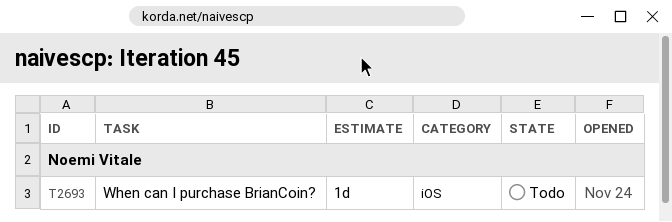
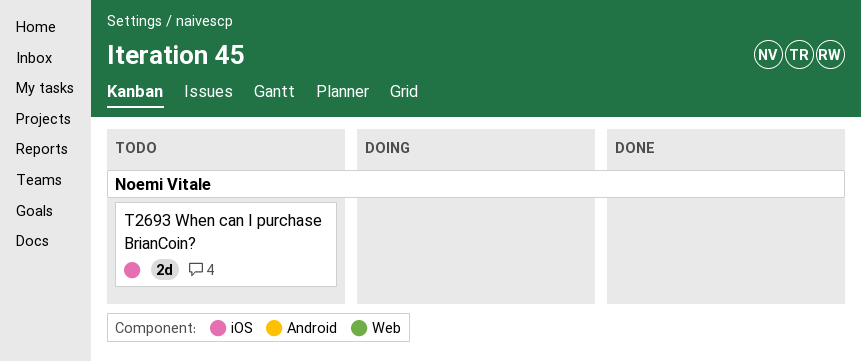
T2693, estimate: 1d -> 2d

